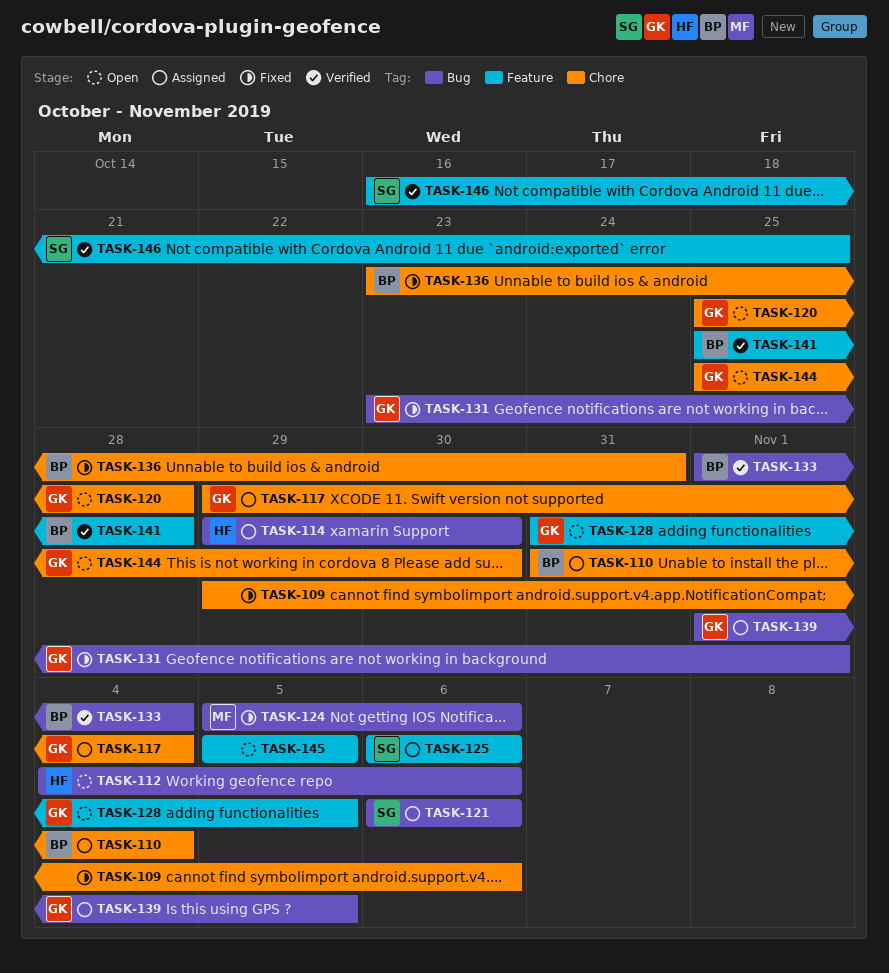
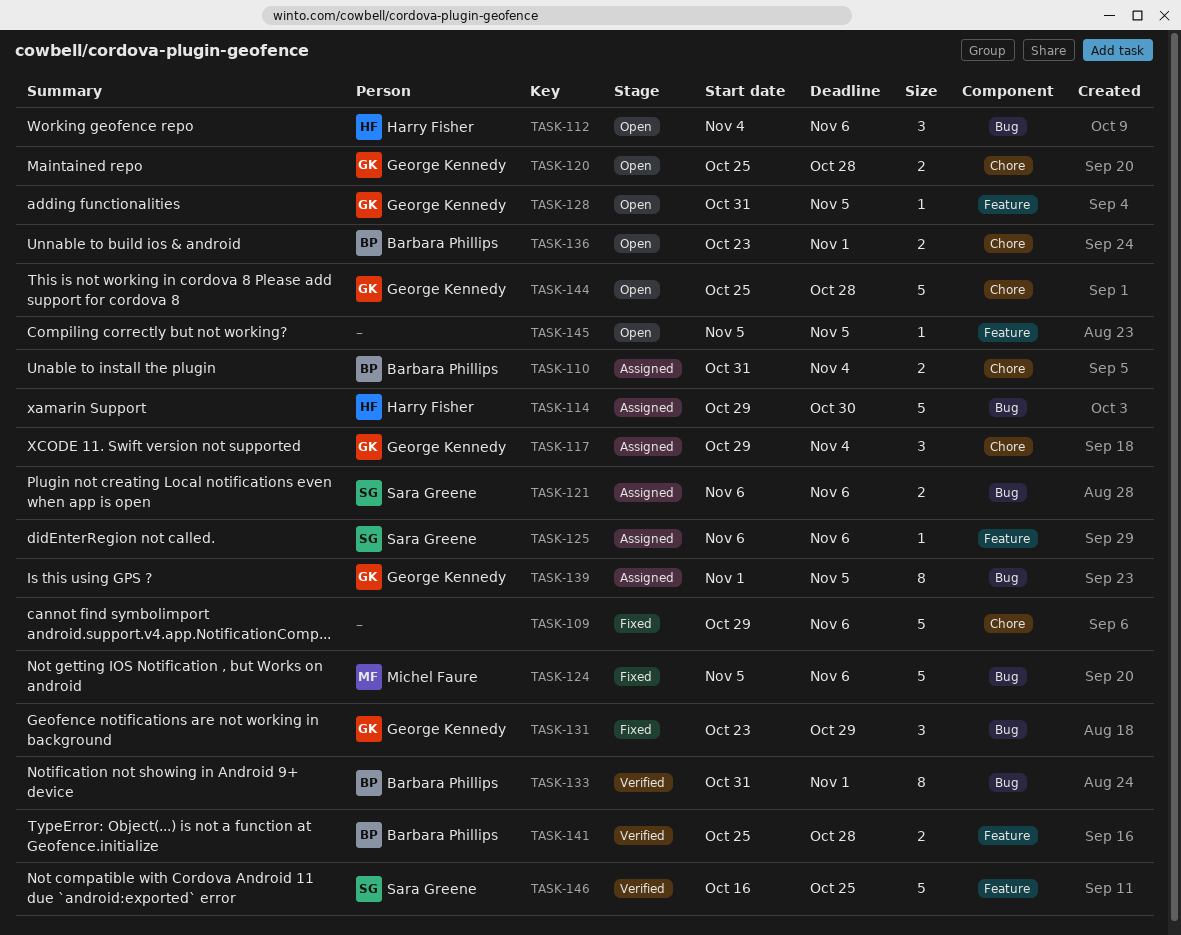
TASK-131, due: Nov 1 -> Oct 29
TASK-133, start: Nov 1 -> Oct 31
TASK-133, due: Nov 4 -> Nov 1
TASK-136, status: Fixed -> Open
TASK-136, due: Oct 31 -> Nov 1
TASK-144, due: Oct 30 -> Oct 28

